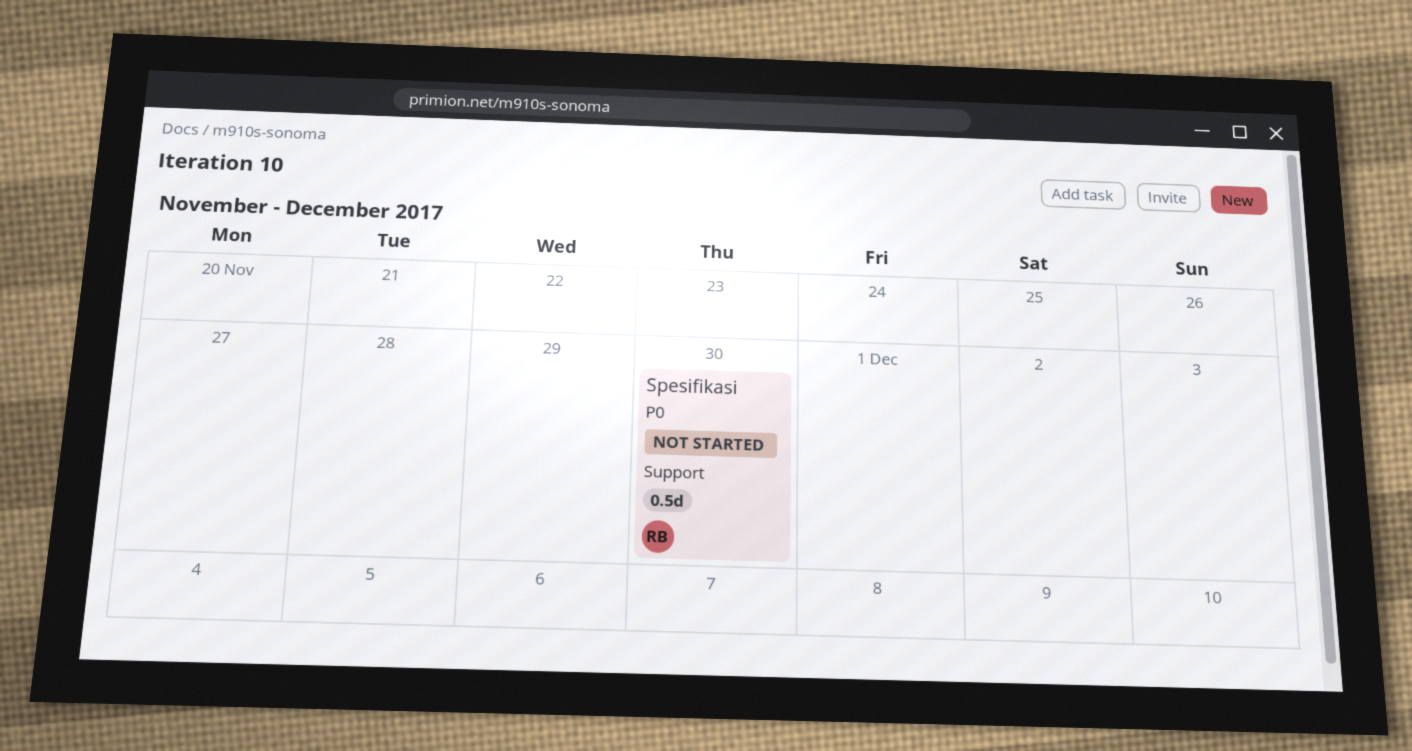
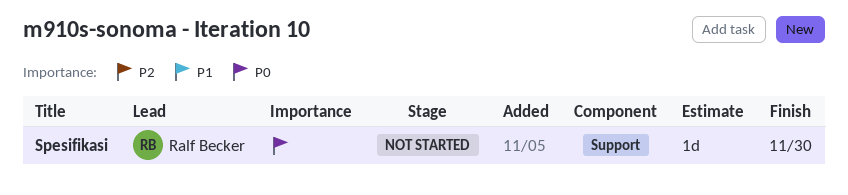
Spesifikasi, estimate: 0.5d -> 1d

